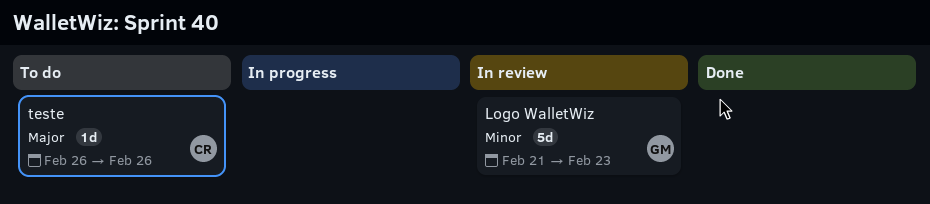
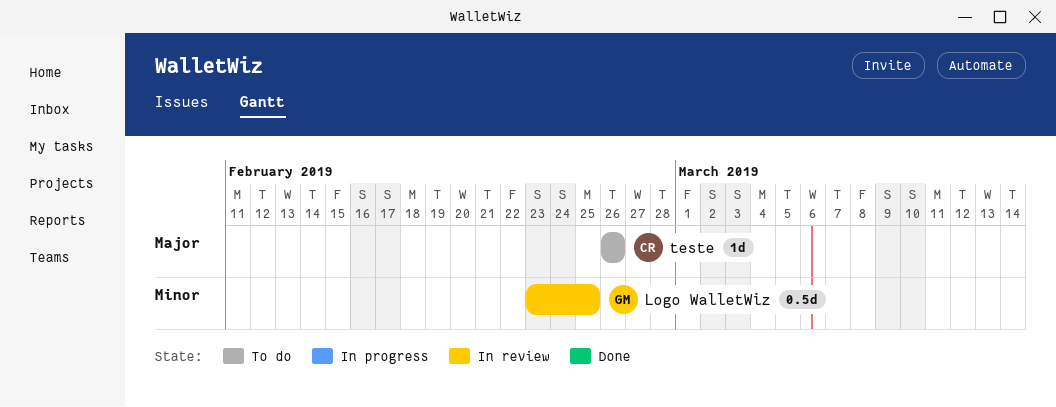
Logo WalletWiz, estimate: 5d -> 0.5d
Logo WalletWiz, start: Feb 21 -> Feb 23
Logo WalletWiz, due: Feb 23 -> Feb 25

